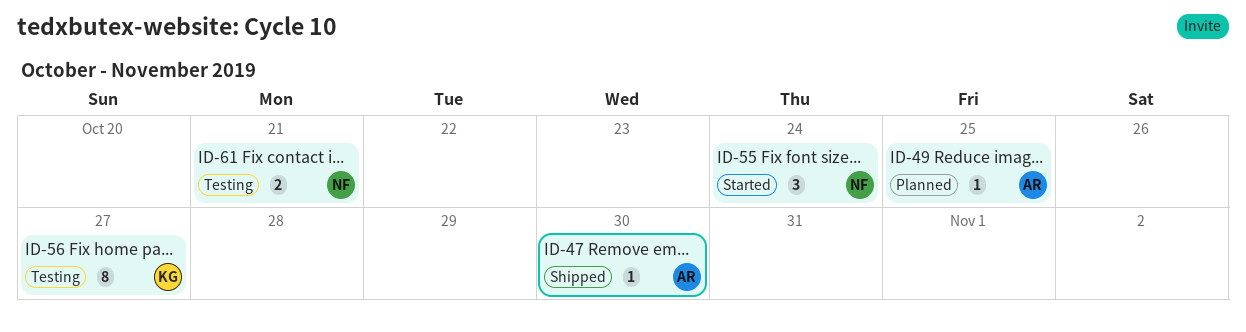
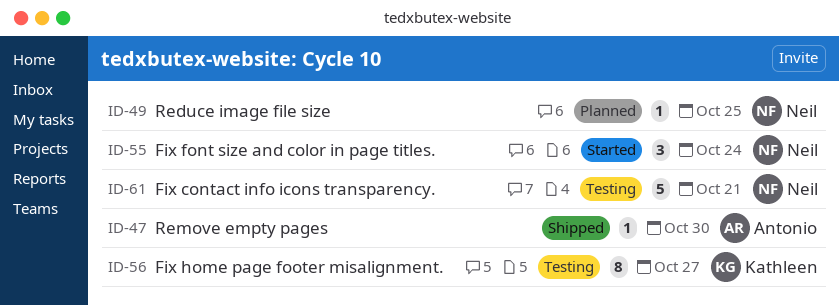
ID-49, owner: Antonio -> Neil
ID-61, estimate: 2 -> 5

